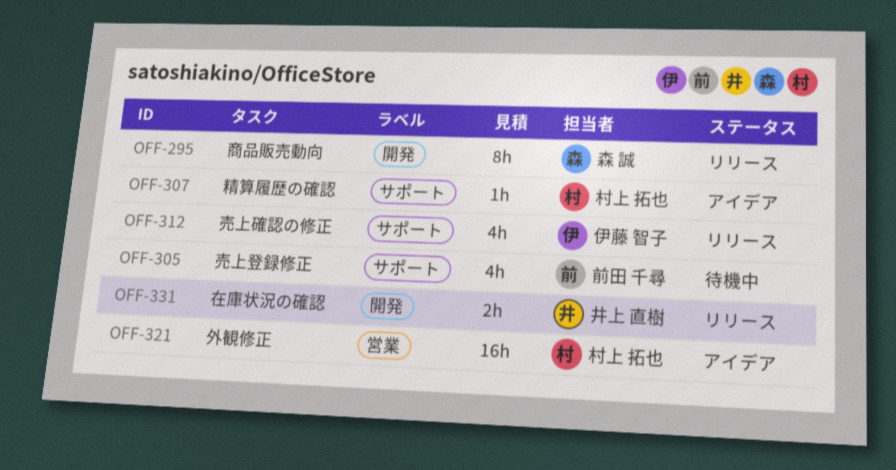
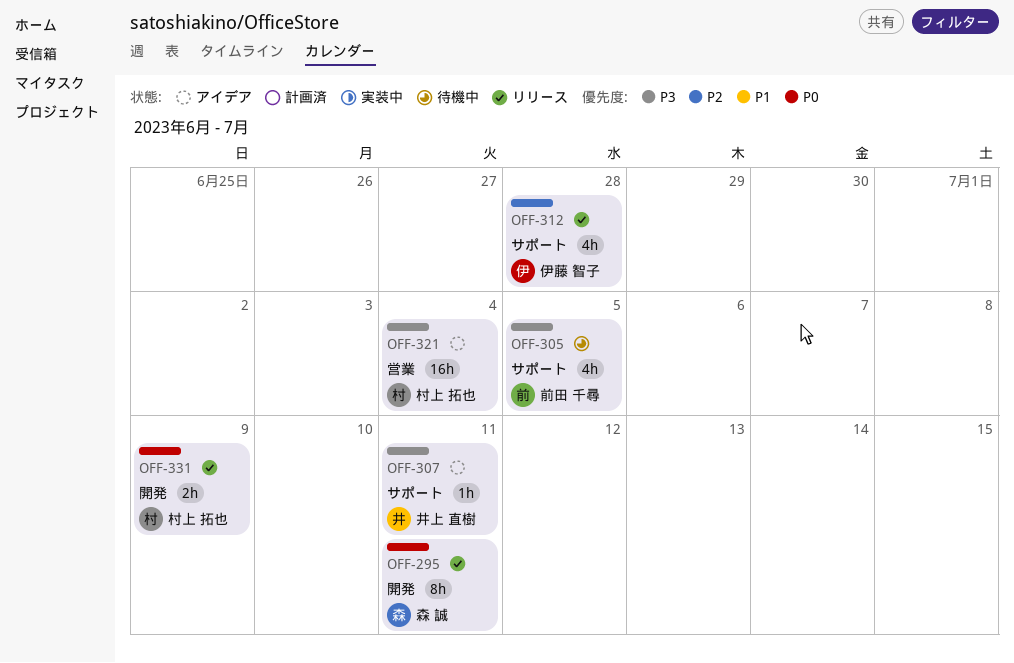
OFF-307, owner: 村上 拓也 -> 井上 直樹
OFF-331, owner: 井上 直樹 -> 村上 拓也

